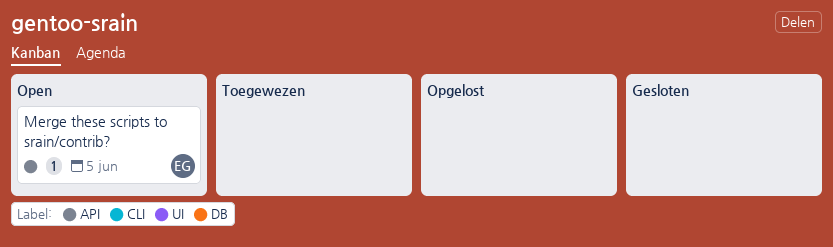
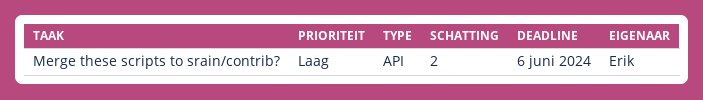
Merge these scripts to srain/contrib?, estimate: 1 -> 2
Merge these scripts to srain/contrib?, due: Jun 5 -> Jun 6

